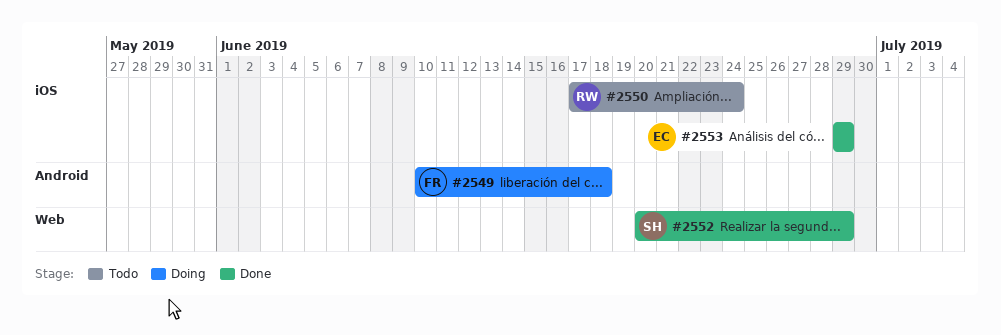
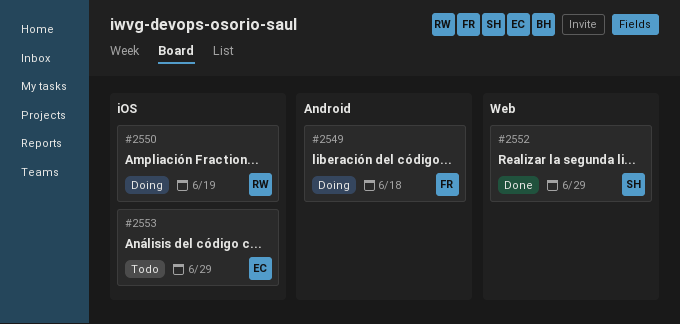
#2550, status: Todo -> Doing
#2550, due: Jun 24 -> Jun 19
#2553, status: Done -> Todo

